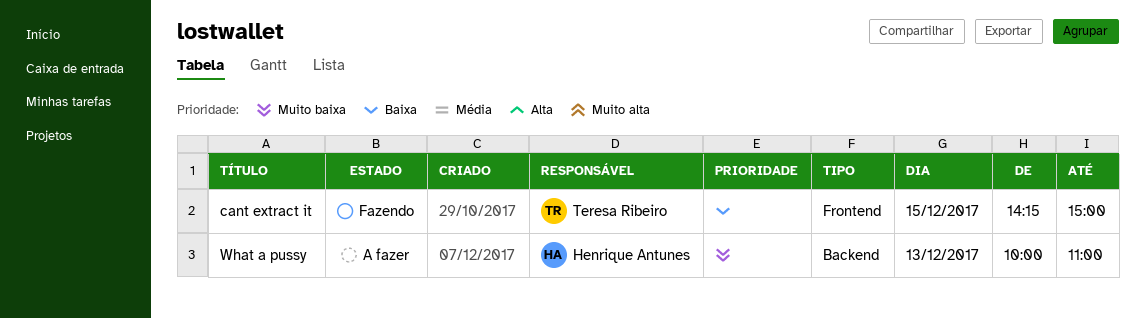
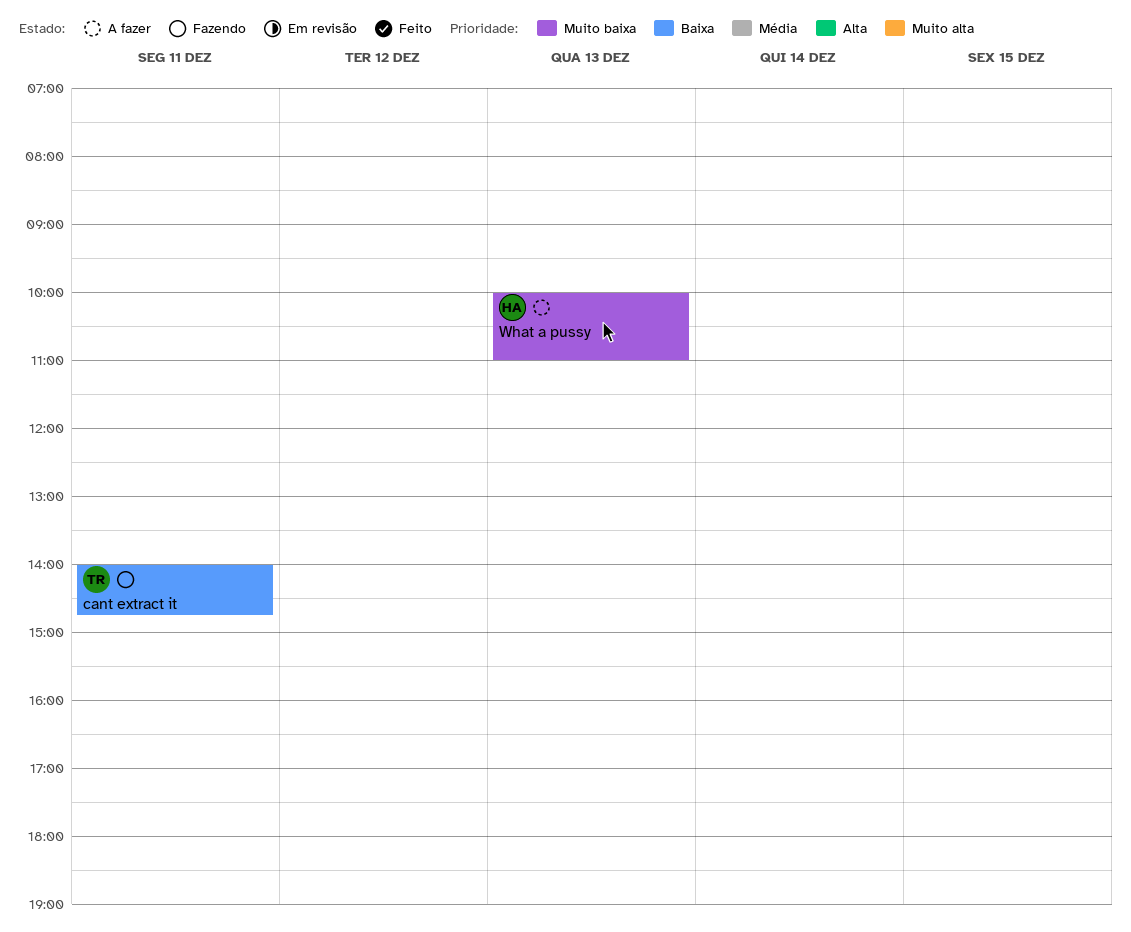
cant extract it, day: Dec 15 -> Dec 11
cant extract it, begins: 14:15 -> 14:00
cant extract it, ends: 15:00 -> 14:45

